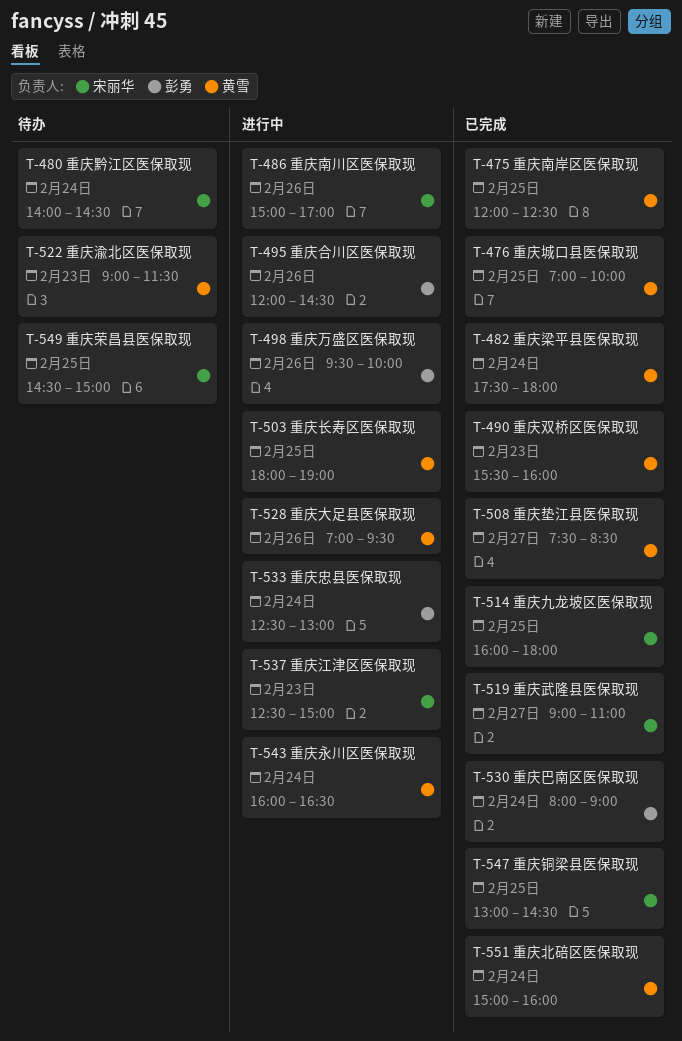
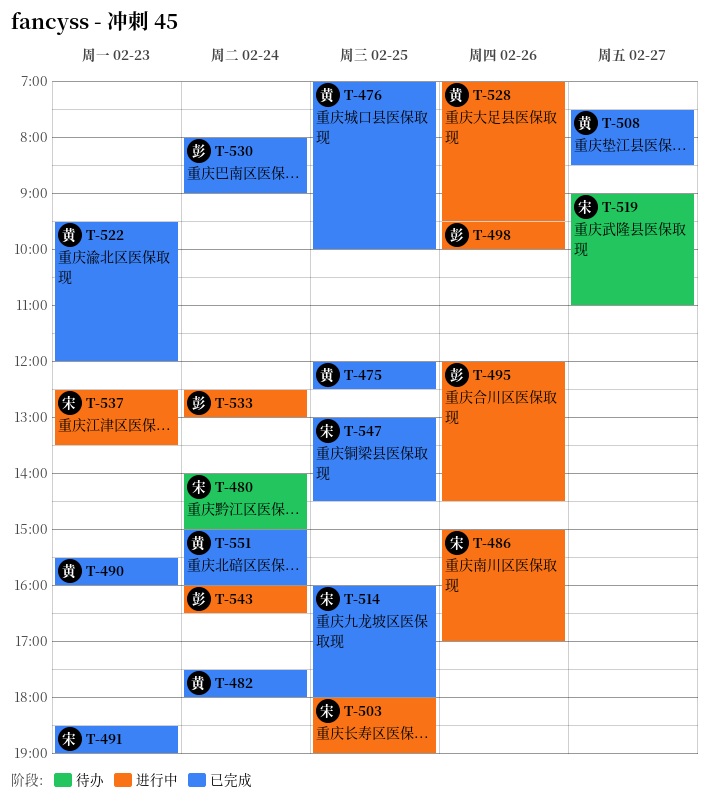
T-480, ends: 14:30 -> 15:00
T-491: none -> present
T-503, owner: 黄雪 -> 宋丽华
T-519, status: 已完成 -> 待办
T-522, status: 待办 -> 已完成
T-522, begins: 09:00 -> 09:30
T-522, ends: 11:30 -> 12:00
T-537, ends: 15:00 -> 13:30
T-543, owner: 黄雪 -> 彭勇
T-549: present -> none

